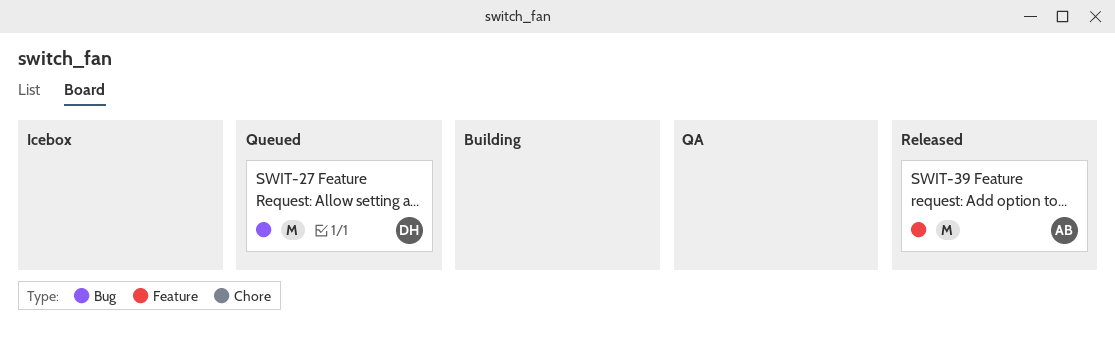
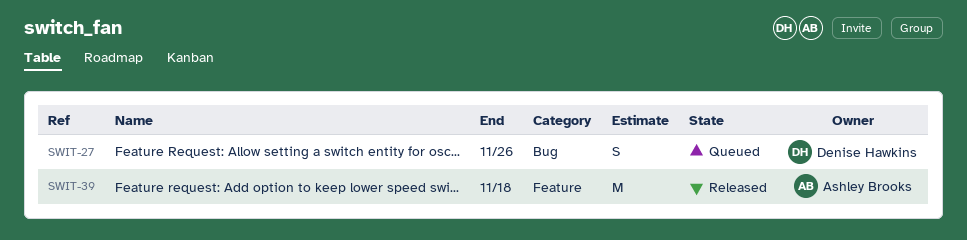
SWIT-27, estimate: M -> S

